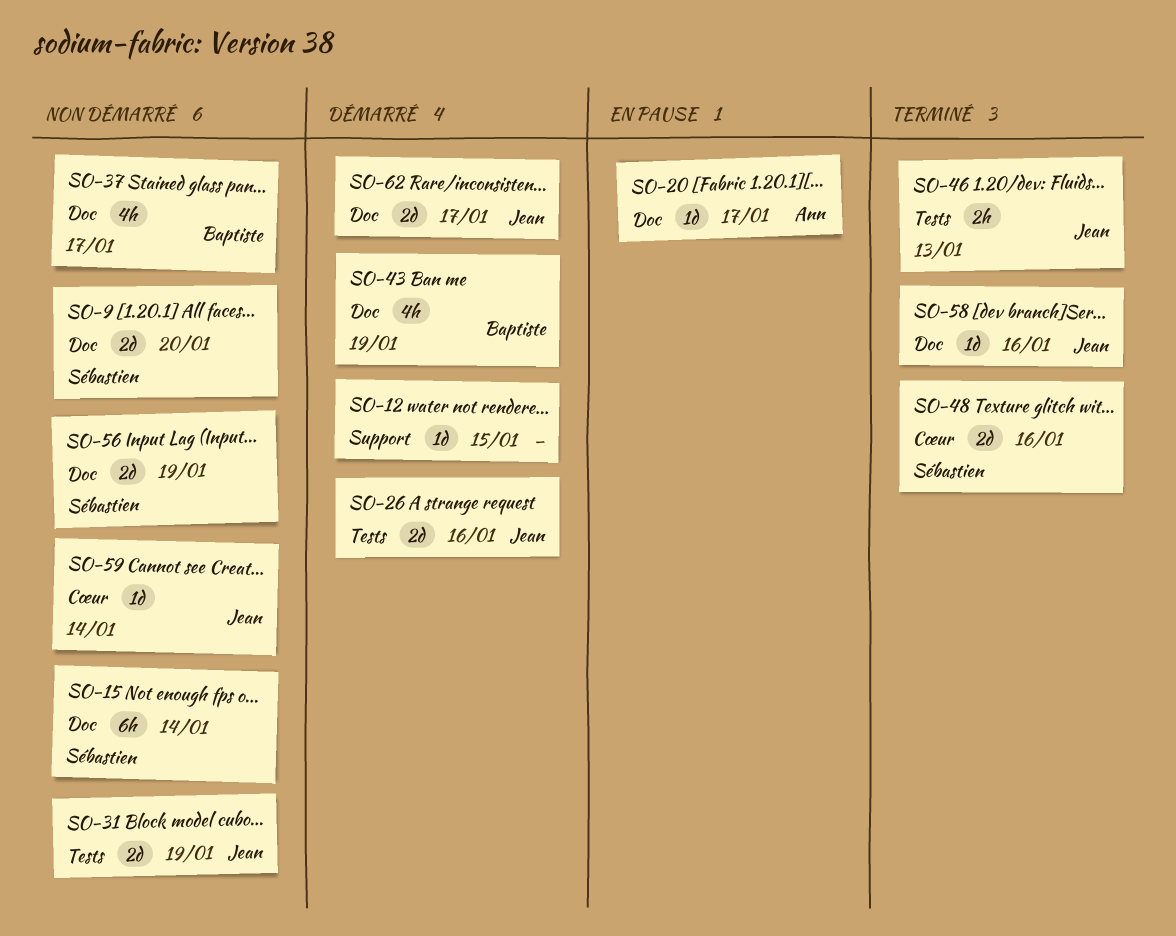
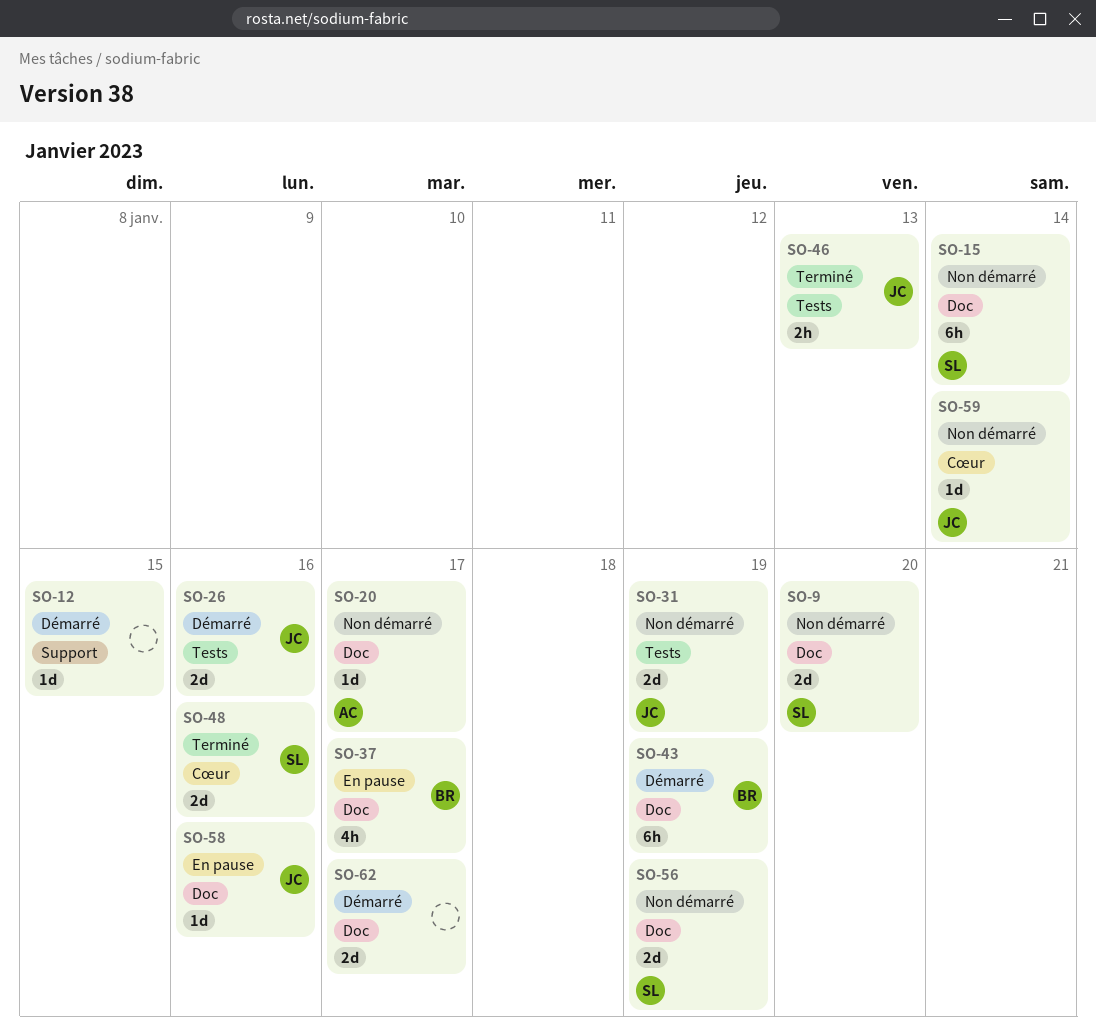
SO-20, status: En pause -> Non démarré
SO-37, status: Non démarré -> En pause
SO-43, estimate: 4h -> 6h
SO-58, status: Terminé -> En pause
SO-62, owner: Jean -> none

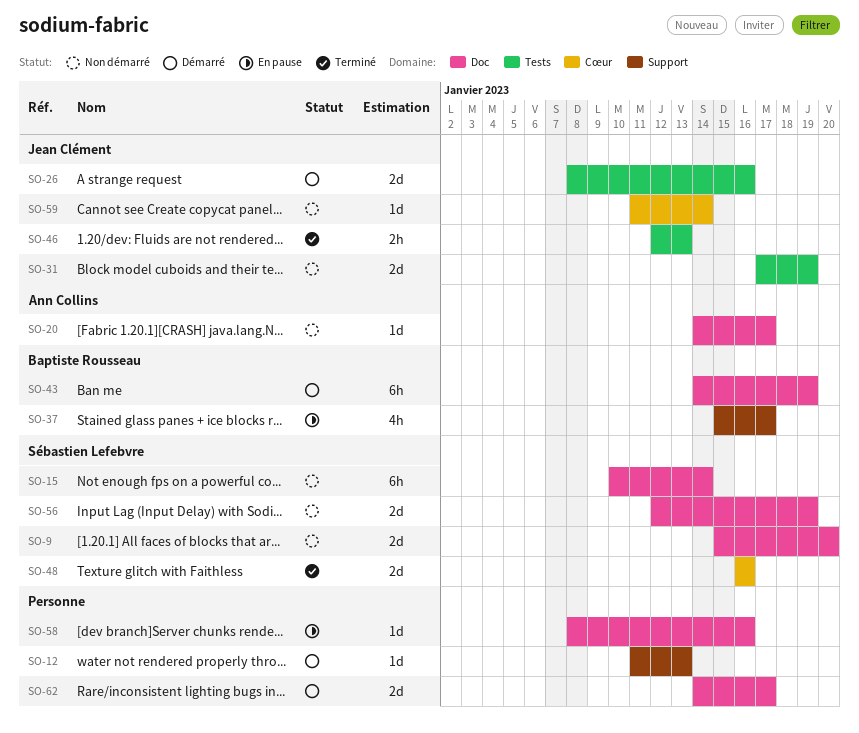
SO-12, due: Jan 15 -> Jan 13
SO-37, label: Doc -> Support
SO-58, owner: Jean Clément -> none

